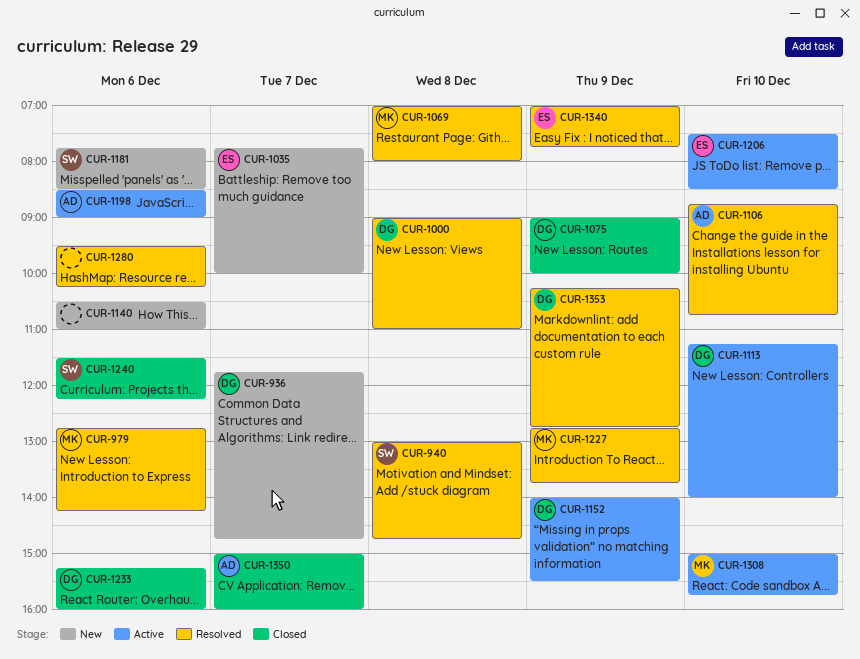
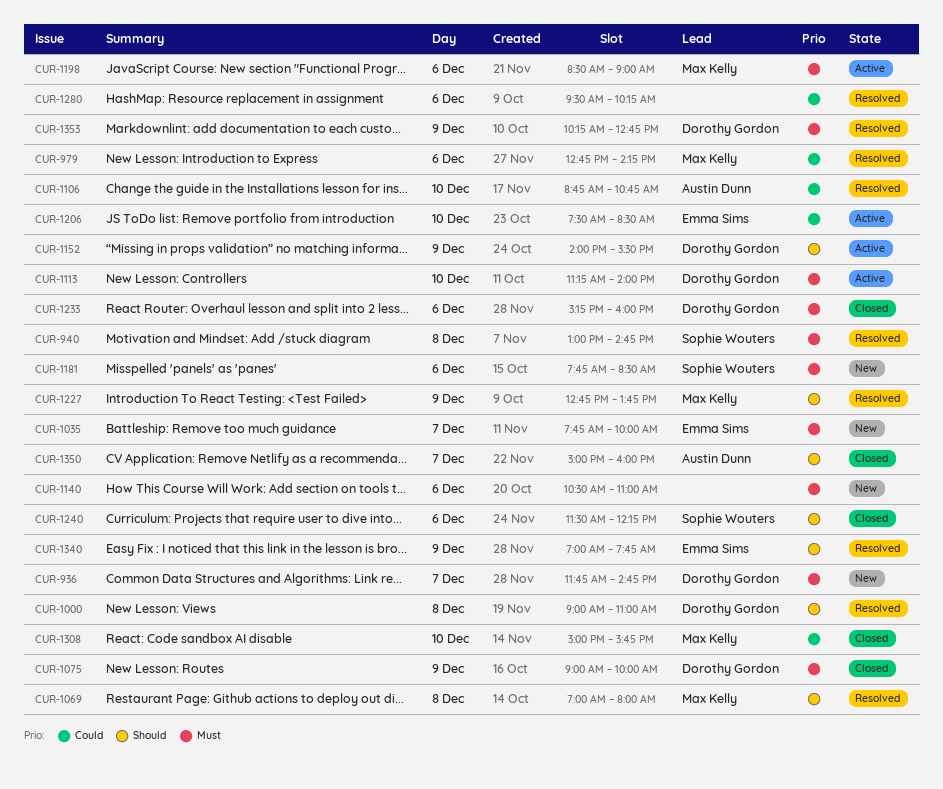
CUR-1198, owner: Austin Dunn -> Max Kelly
CUR-1308, status: Active -> Closed

